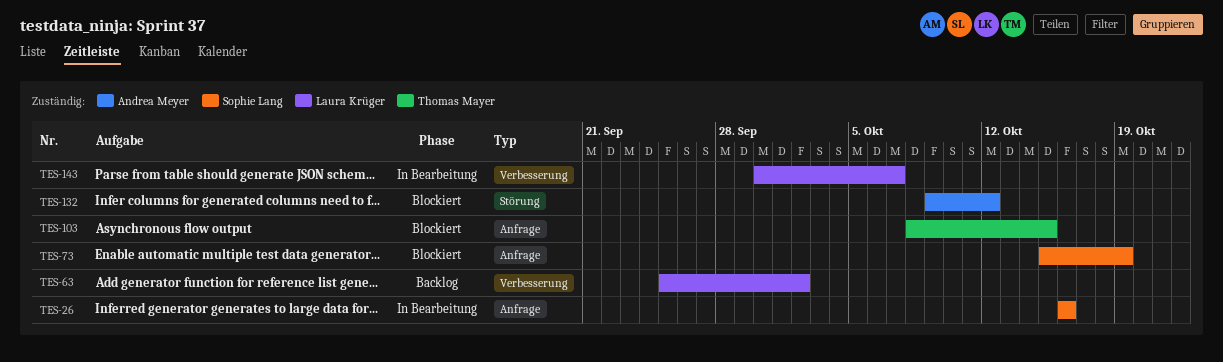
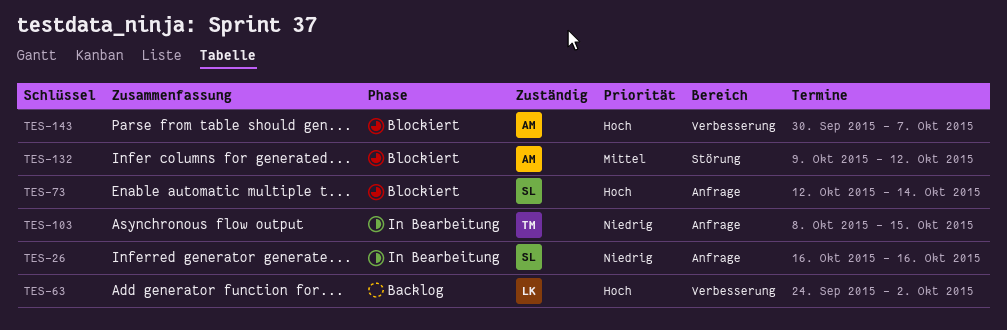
TES-63, start: Sep 25 -> Sep 24
TES-73, start: Oct 15 -> Oct 12
TES-73, due: Oct 19 -> Oct 14
TES-103, status: Blockiert -> In Bearbeitung
TES-143, status: In Bearbeitung -> Blockiert
TES-143, owner: Laura Krüger -> Andrea Meyer

